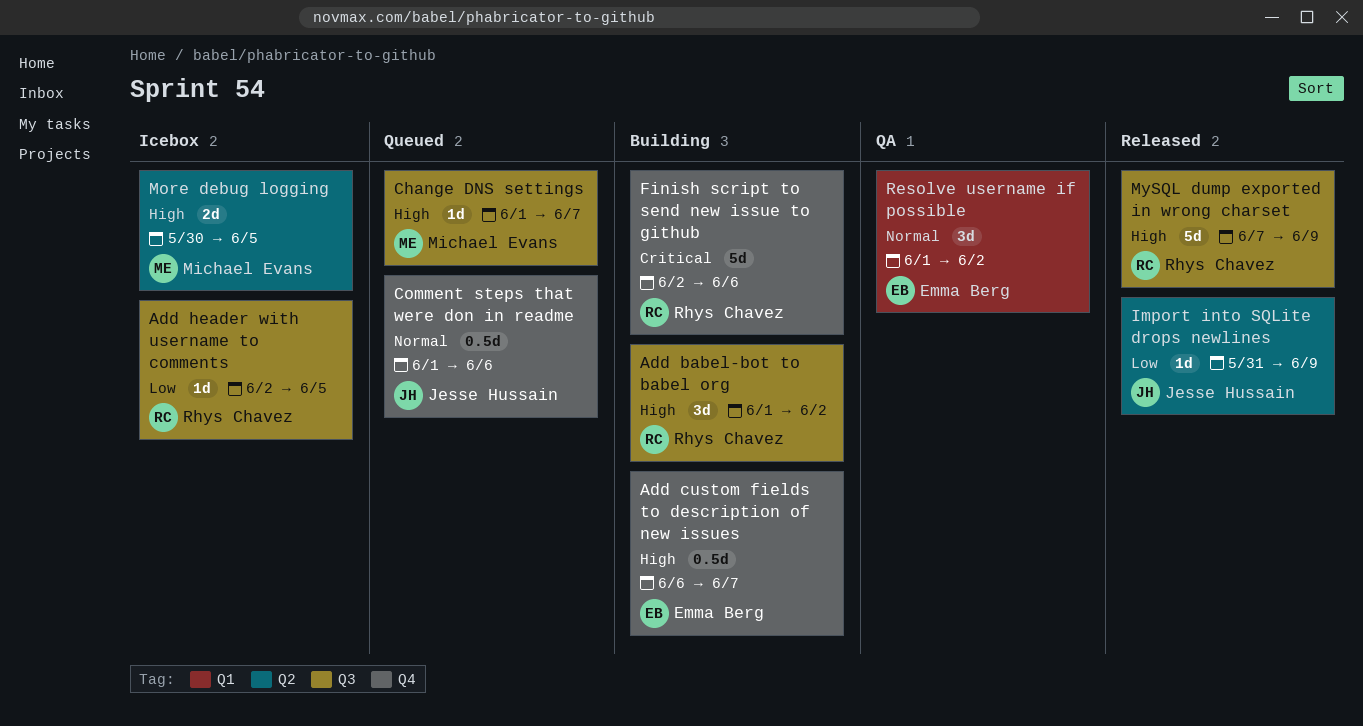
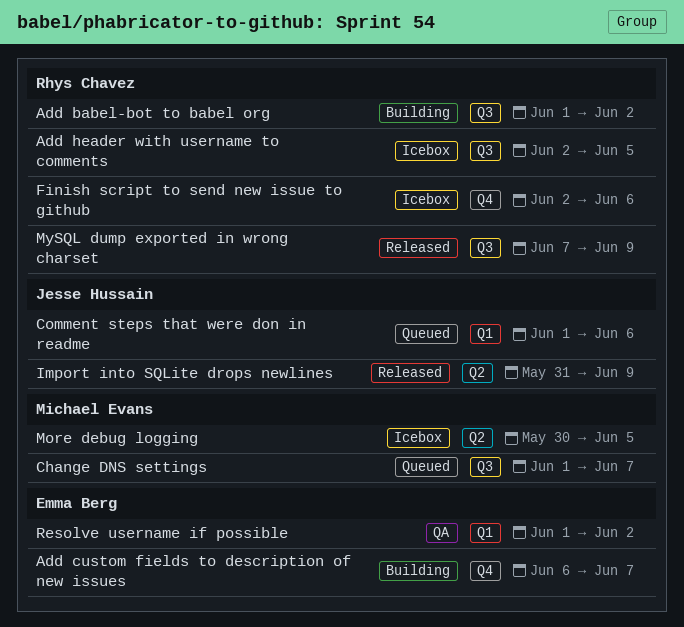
Comment steps that were don in readme, label: Q4 -> Q1
Finish script to send new issue to github, status: Building -> Icebox

